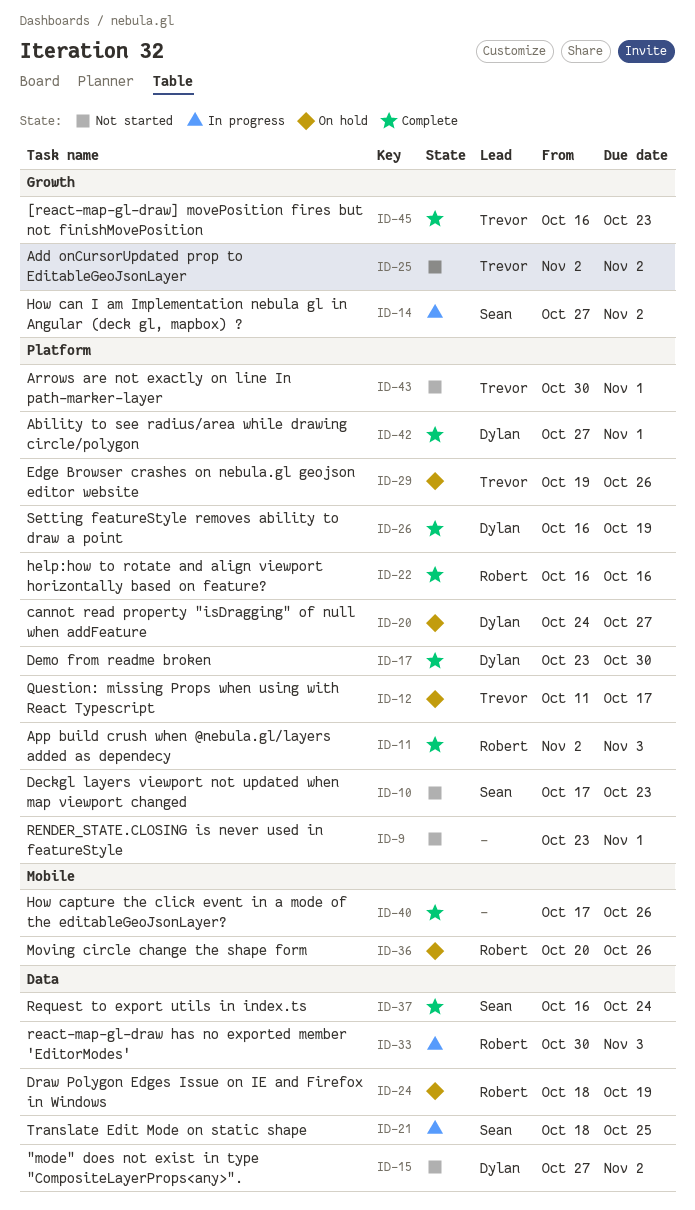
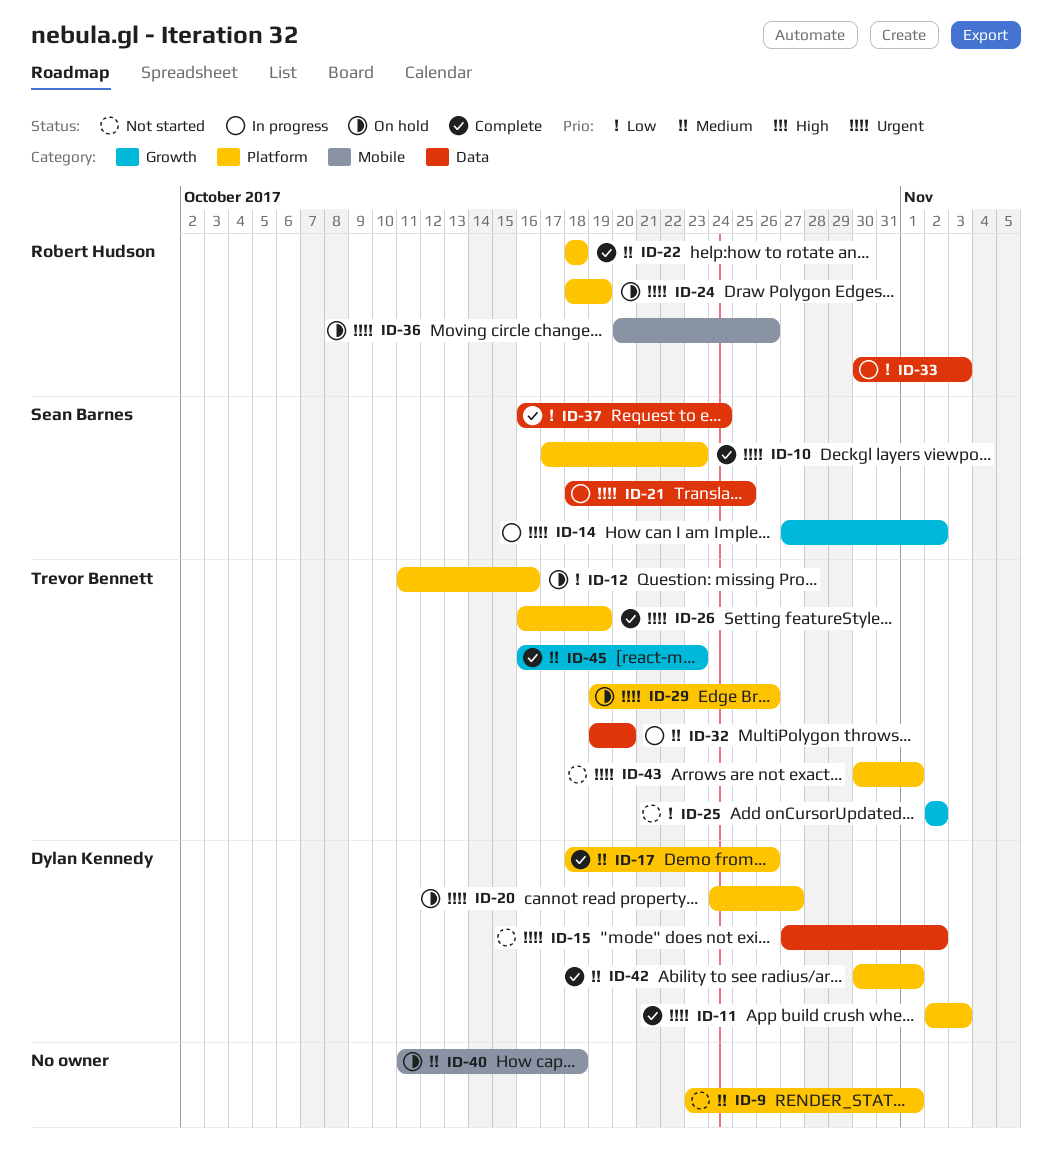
ID-10, status: Not started -> Complete
ID-11, owner: Robert Hudson -> Dylan Kennedy
ID-12, due: Oct 17 -> Oct 16
ID-17, start: Oct 23 -> Oct 18
ID-17, due: Oct 30 -> Oct 26
ID-22, start: Oct 16 -> Oct 18
ID-22, due: Oct 16 -> Oct 18
ID-24, label: Data -> Platform
ID-26, owner: Dylan Kennedy -> Trevor Bennett
ID-32: none -> present
ID-40, status: Complete -> On hold
ID-40, start: Oct 17 -> Oct 11
ID-40, due: Oct 26 -> Oct 18
ID-42, start: Oct 27 -> Oct 30

